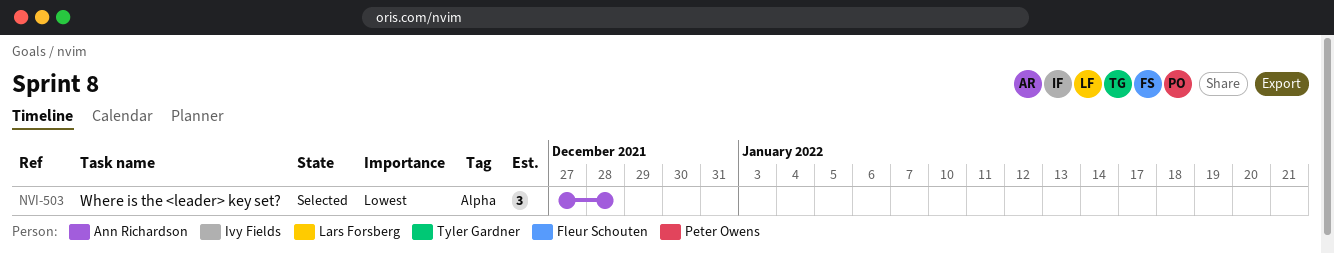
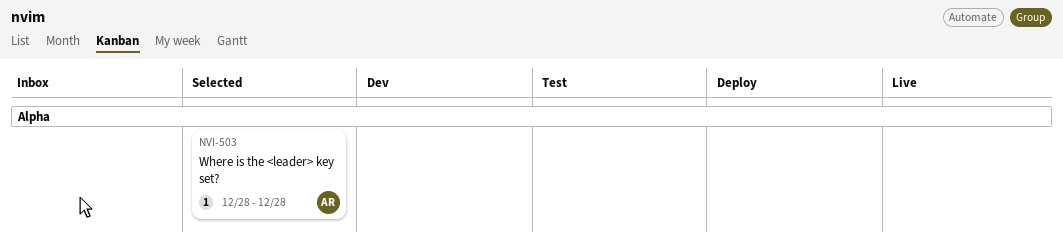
NVI-503, estimate: 3 -> 1
NVI-503, start: Dec 27 -> Dec 28

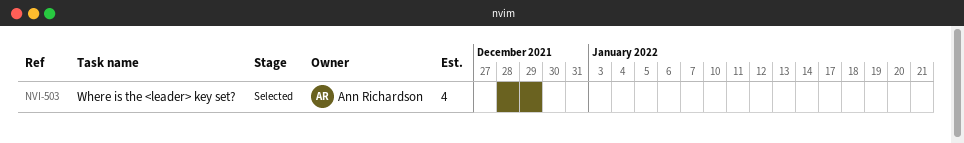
NVI-503, estimate: 1 -> 4
NVI-503, due: Dec 28 -> Dec 29

